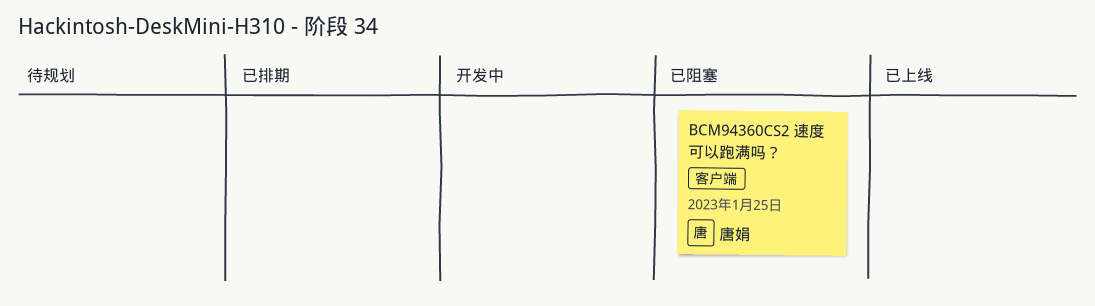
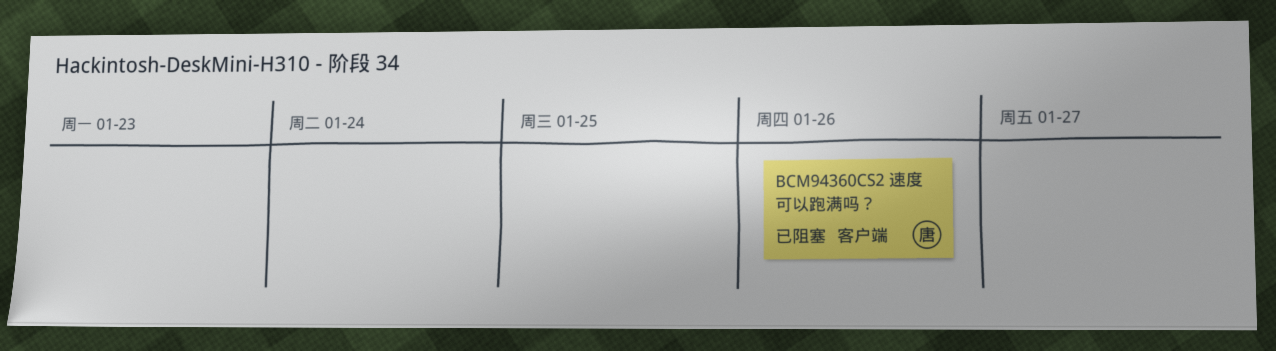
BCM94360CS2 速度可以跑满吗？, due: Jan 25 -> Jan 26

